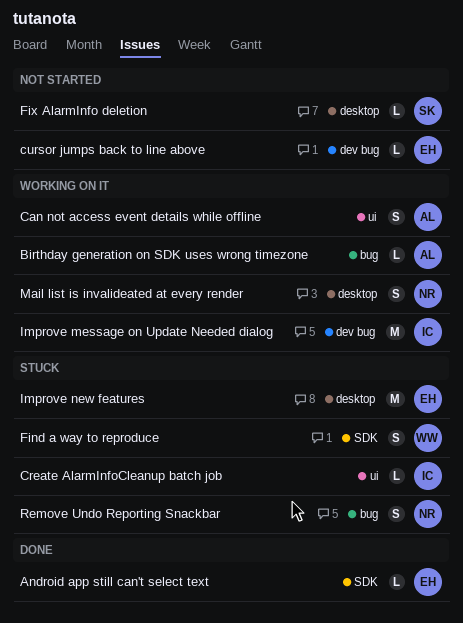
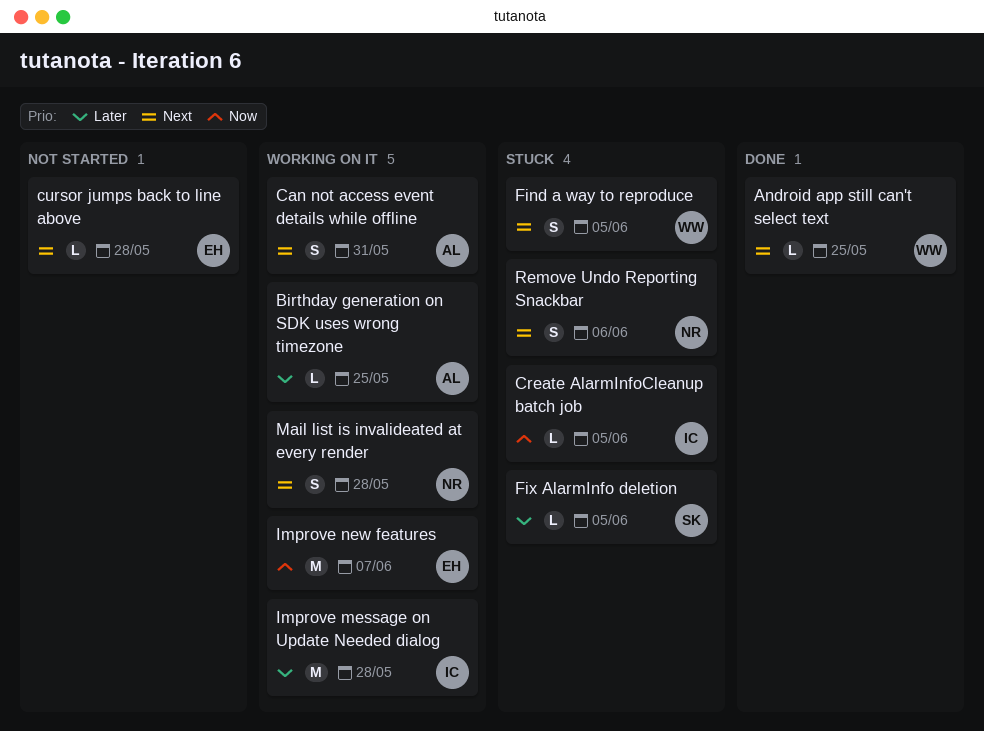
Android app still can't select text, owner: EH -> WW
Fix AlarmInfo deletion, status: Not started -> Stuck
Improve new features, status: Stuck -> Working on it

